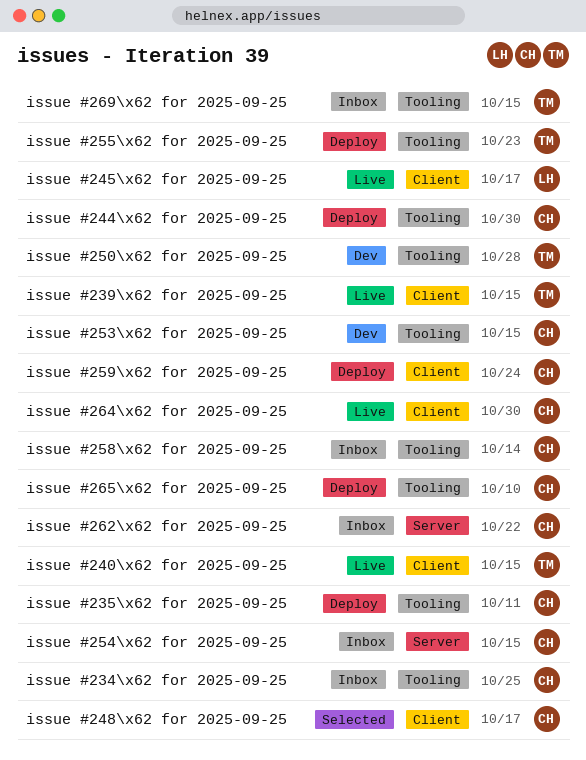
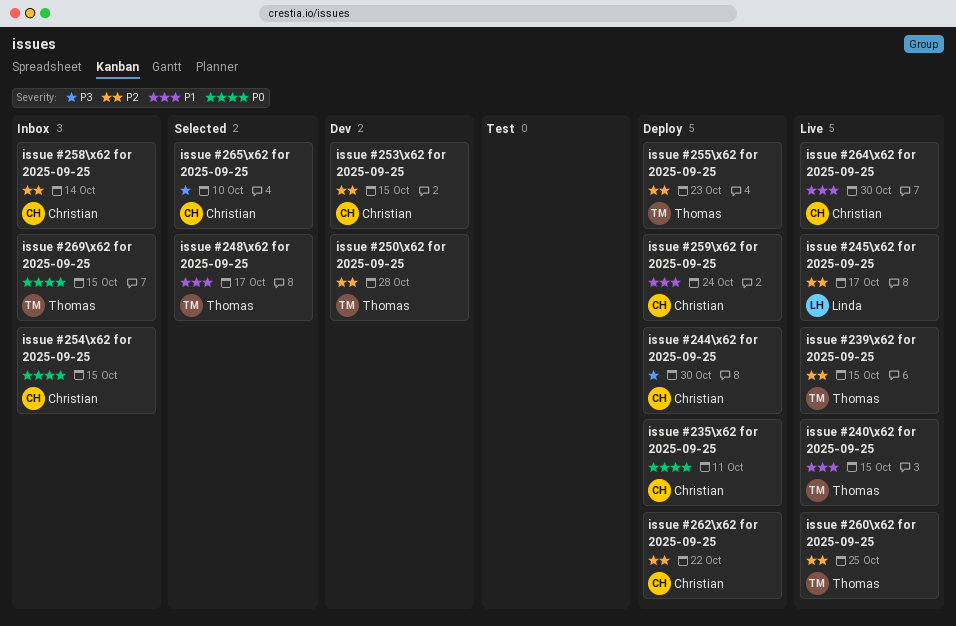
issue #234\x62 for 2025-09-25: present -> none
issue #248\x62 for 2025-09-25, owner: Christian -> Thomas
issue #260\x62 for 2025-09-25: none -> present
issue #262\x62 for 2025-09-25, status: Inbox -> Deploy
issue #265\x62 for 2025-09-25, status: Deploy -> Selected

